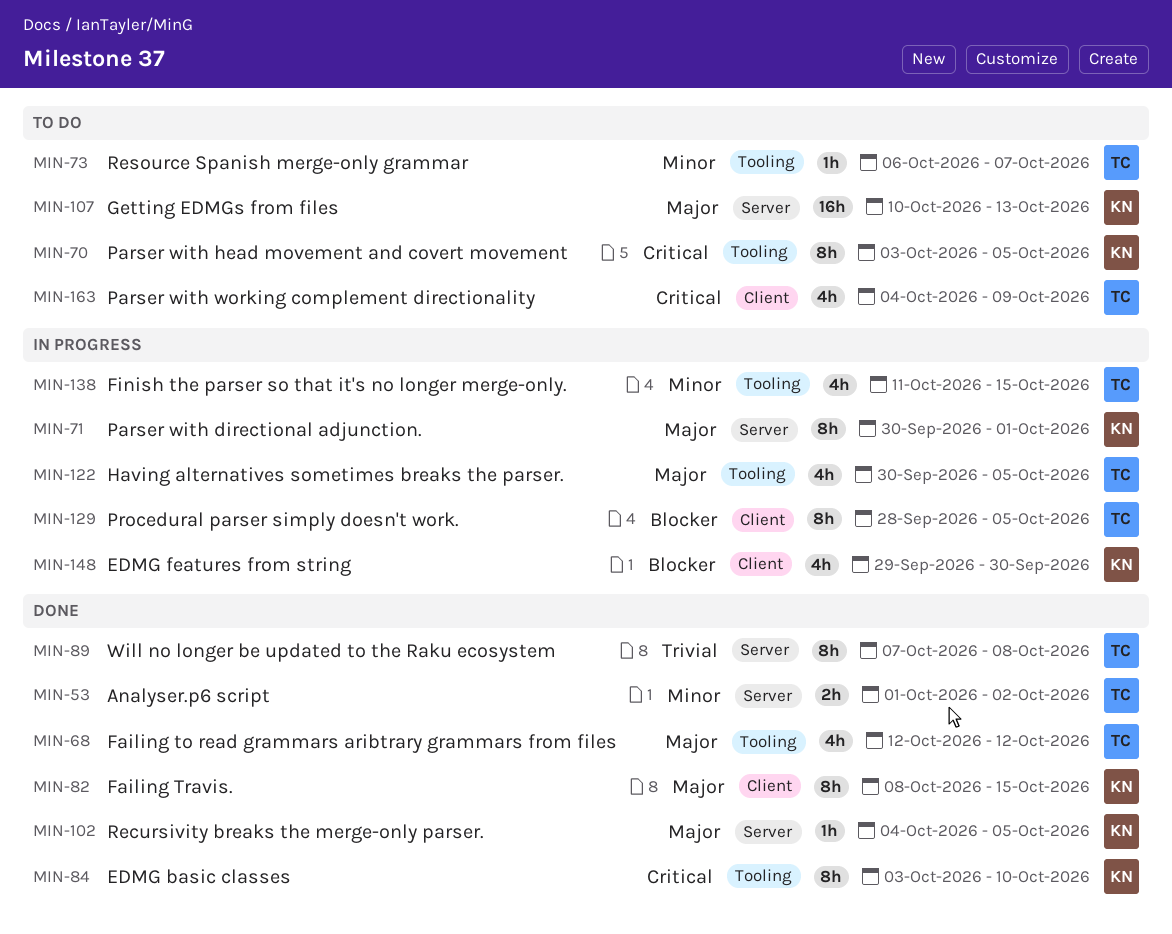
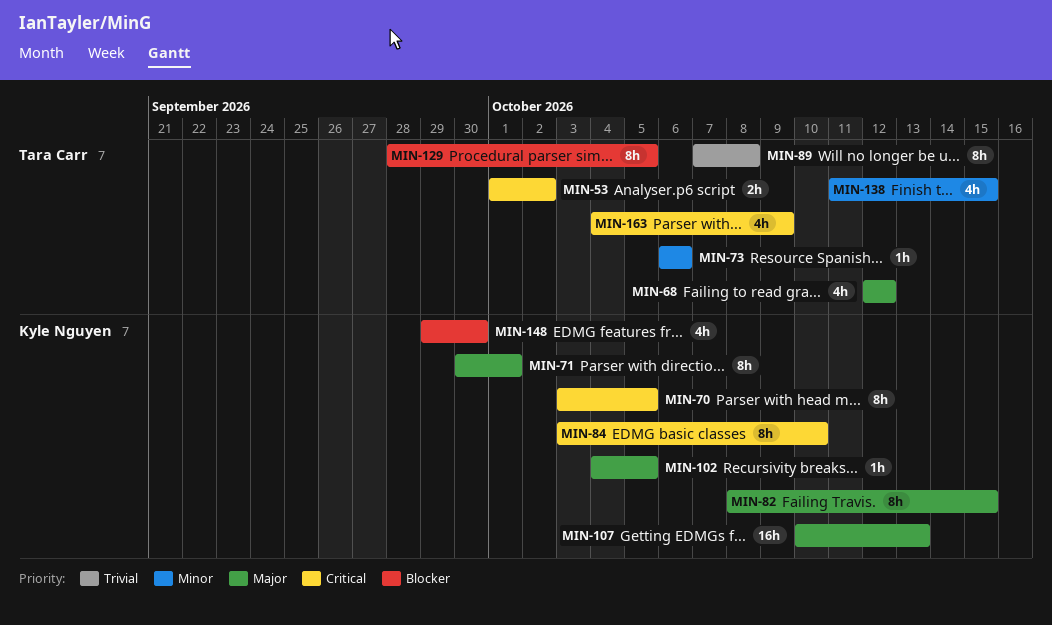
MIN-53, priority: Minor -> Critical
MIN-73, due: Oct 7 -> Oct 6
MIN-122: present -> none

